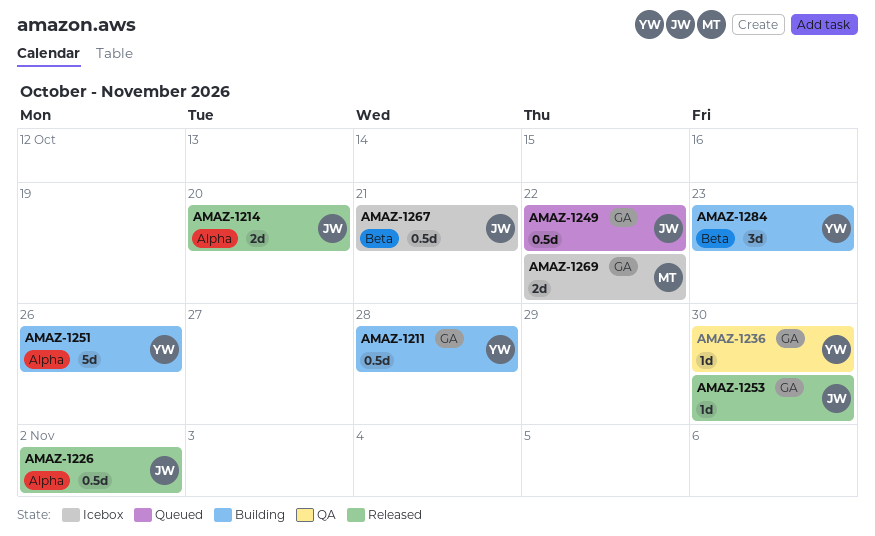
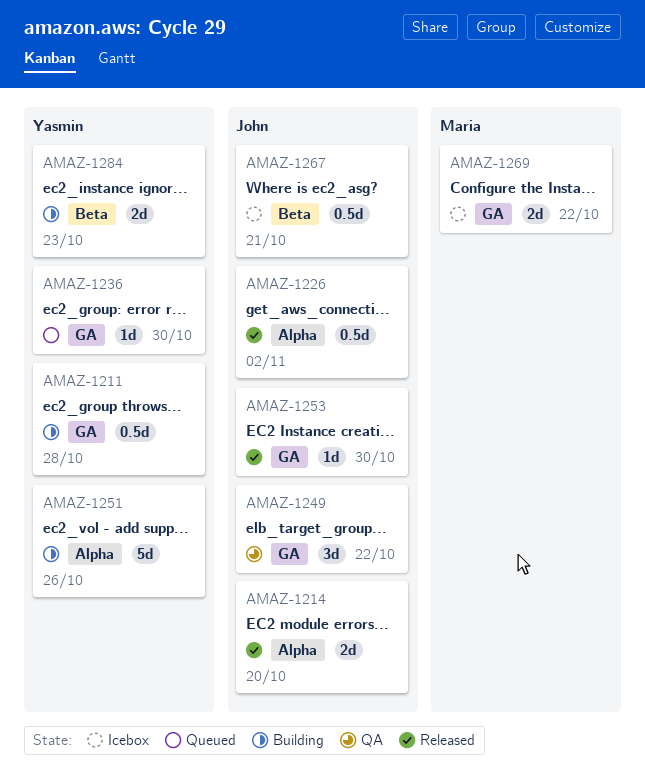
AMAZ-1236, status: QA -> Queued
AMAZ-1249, status: Queued -> QA
AMAZ-1249, estimate: 0.5d -> 3d
AMAZ-1284, estimate: 3d -> 2d

